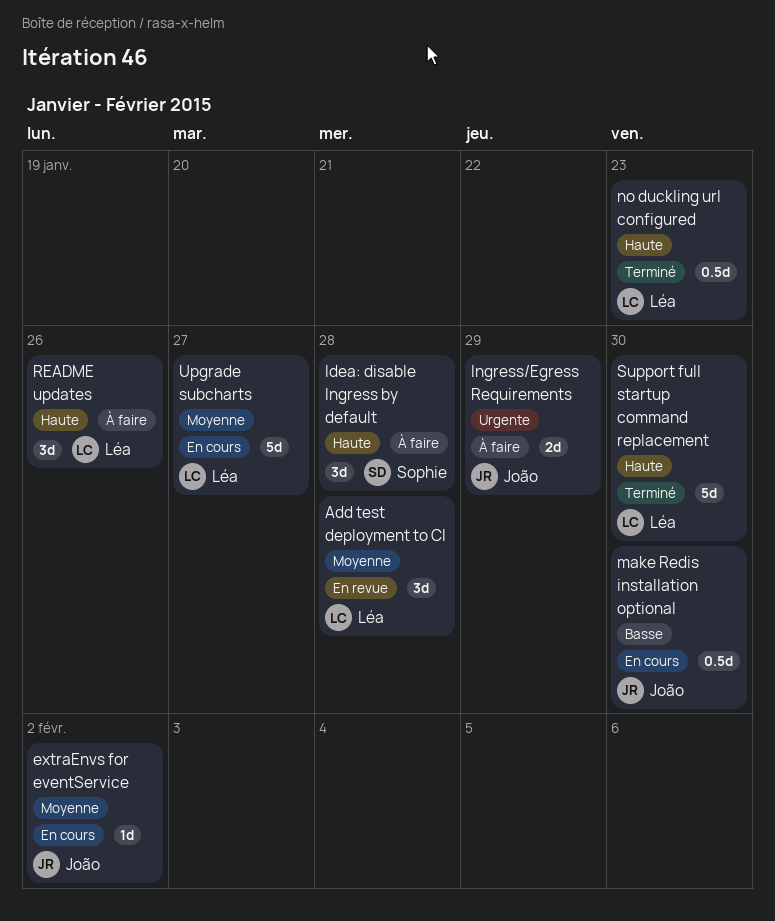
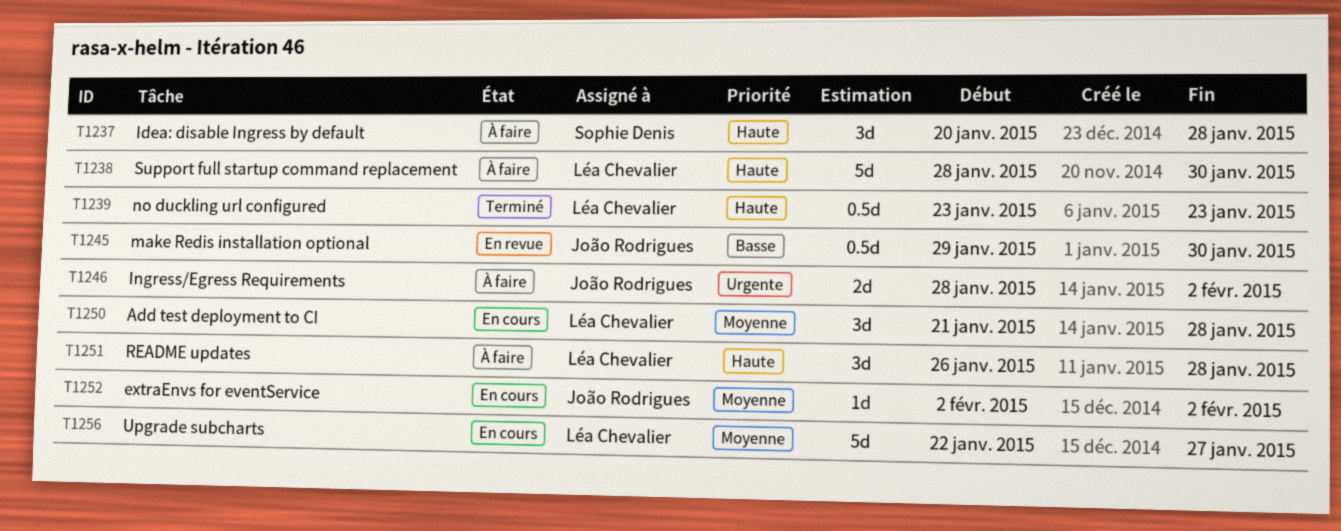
Add test deployment to CI, status: En revue -> En cours
Ingress/Egress Requirements, due: Jan 29 -> Feb 2
make Redis installation optional, status: En cours -> En revue
README updates, due: Jan 26 -> Jan 28
Support full startup command replacement, status: Terminé -> À faire

